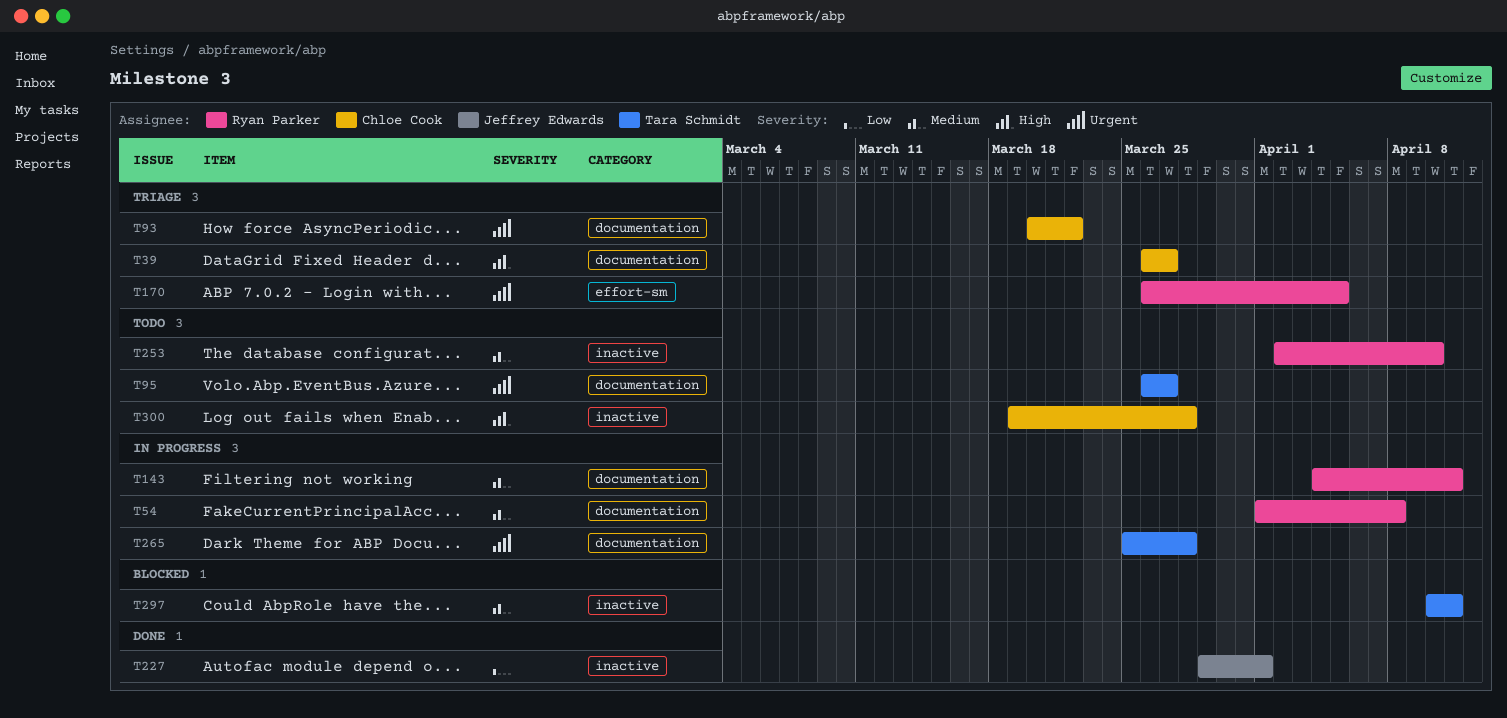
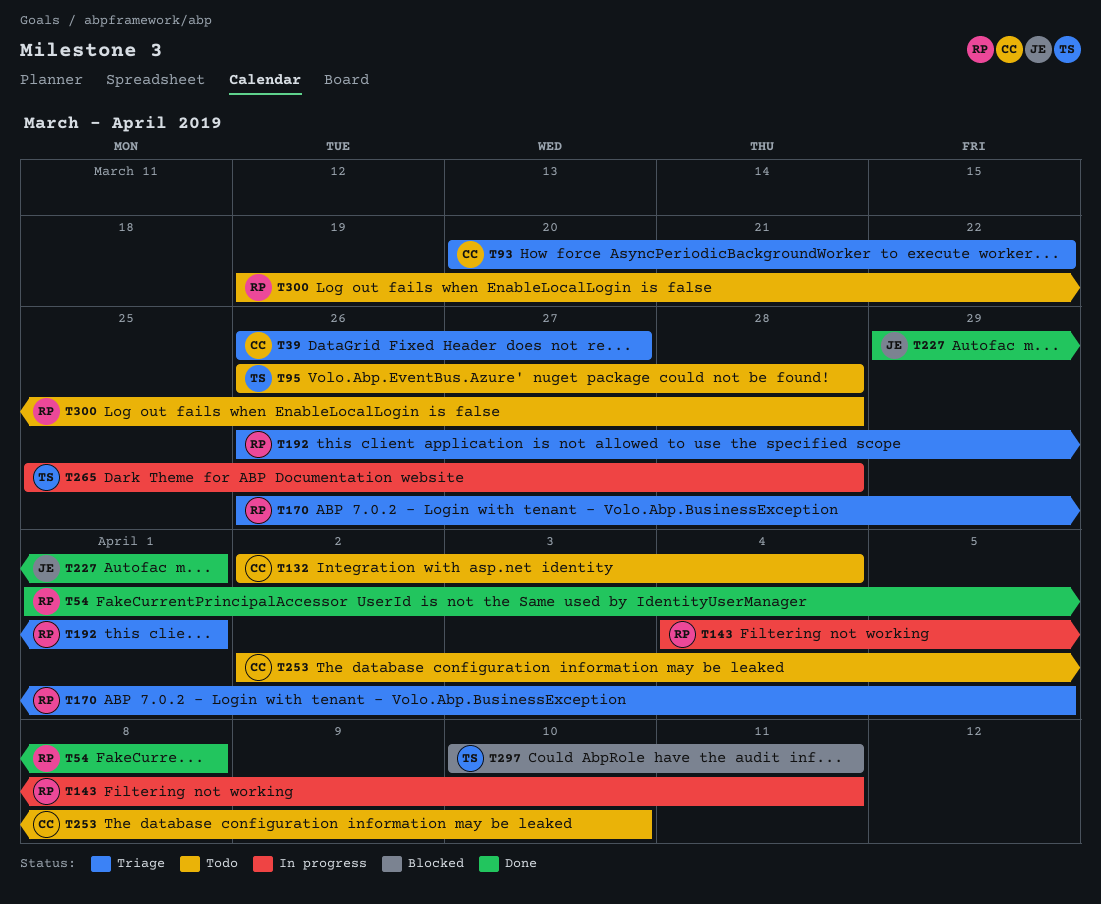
T54, status: In progress -> Done
T95, due: Mar 27 -> Mar 28
T132: none -> present
T192: none -> present
T253, owner: Ryan Parker -> Chloe Cook
T300, owner: Chloe Cook -> Ryan Parker

